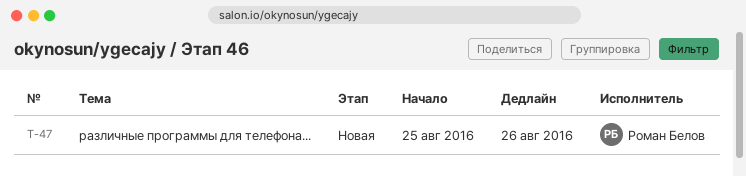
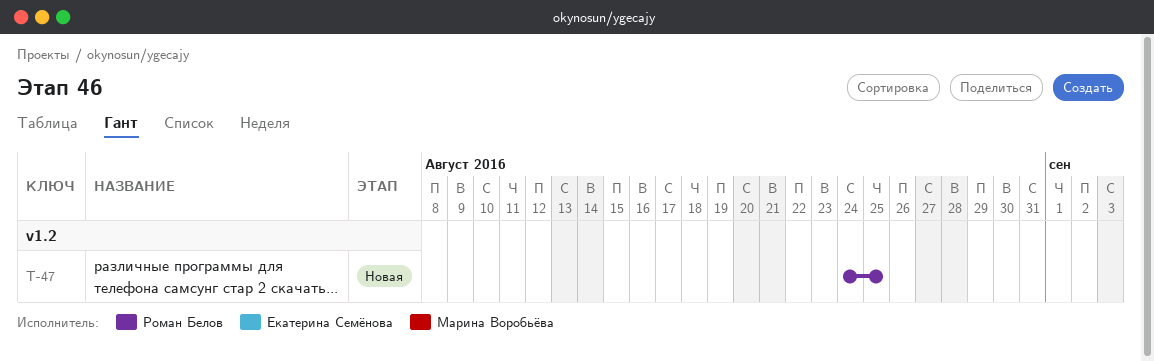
T-47, start: Aug 25 -> Aug 24
T-47, due: Aug 26 -> Aug 25

